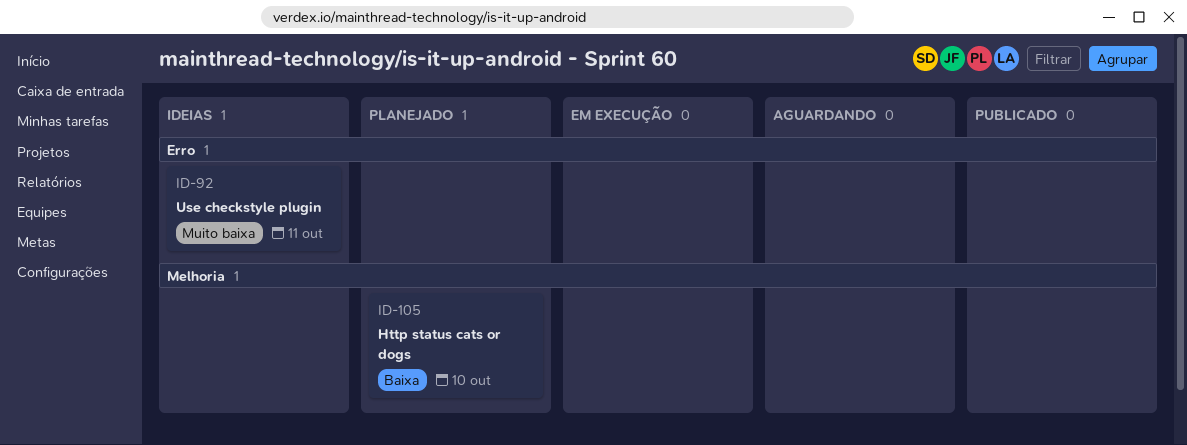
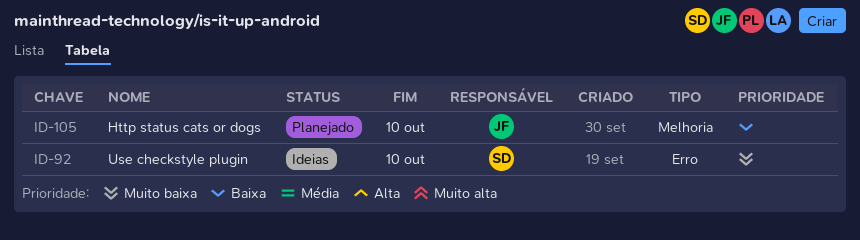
ID-92, due: Oct 11 -> Oct 10

